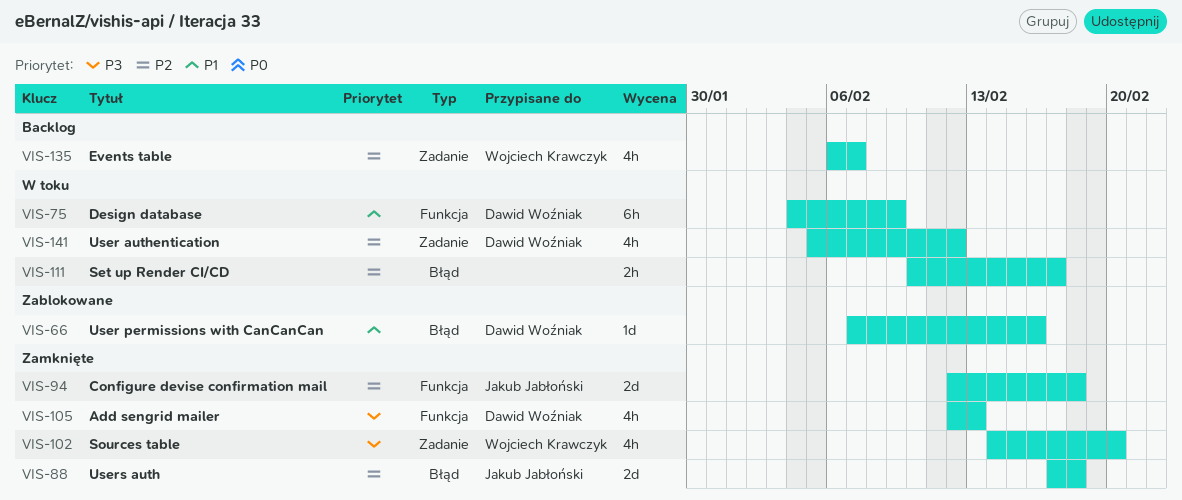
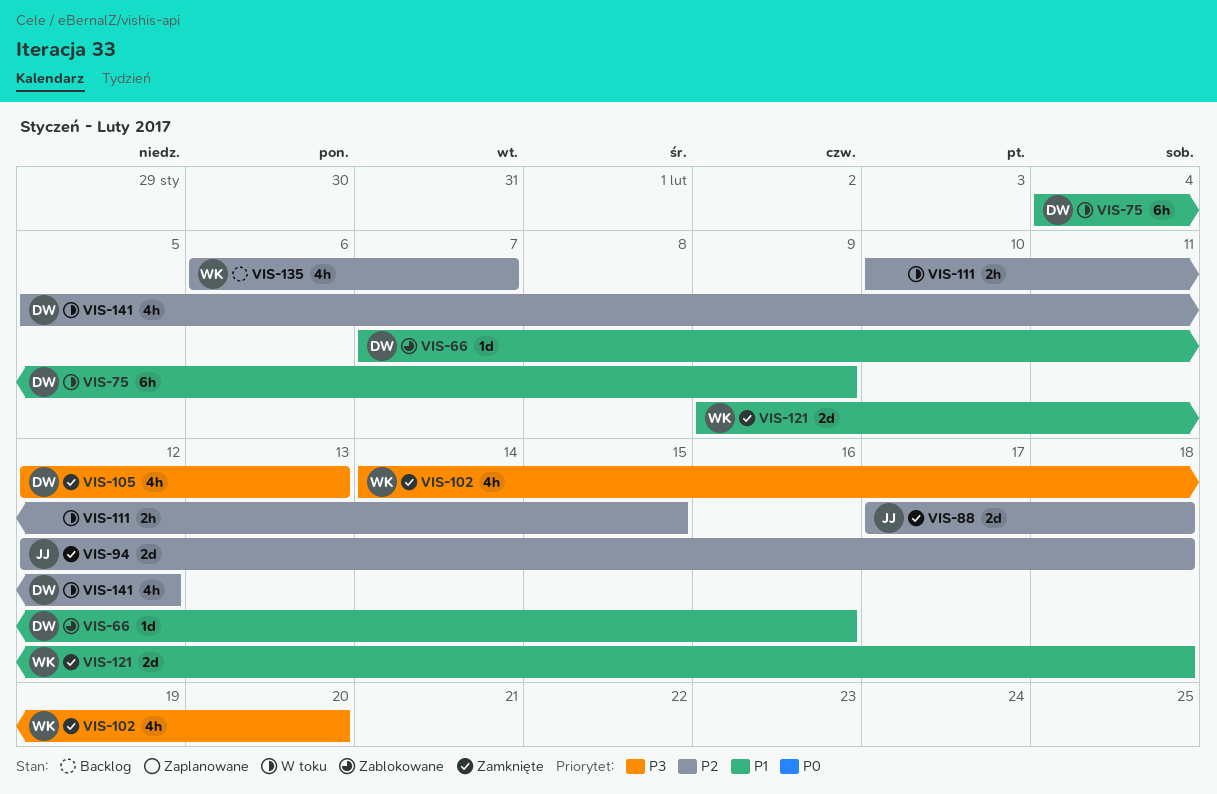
VIS-111, due: Feb 17 -> Feb 15
VIS-121: none -> present

